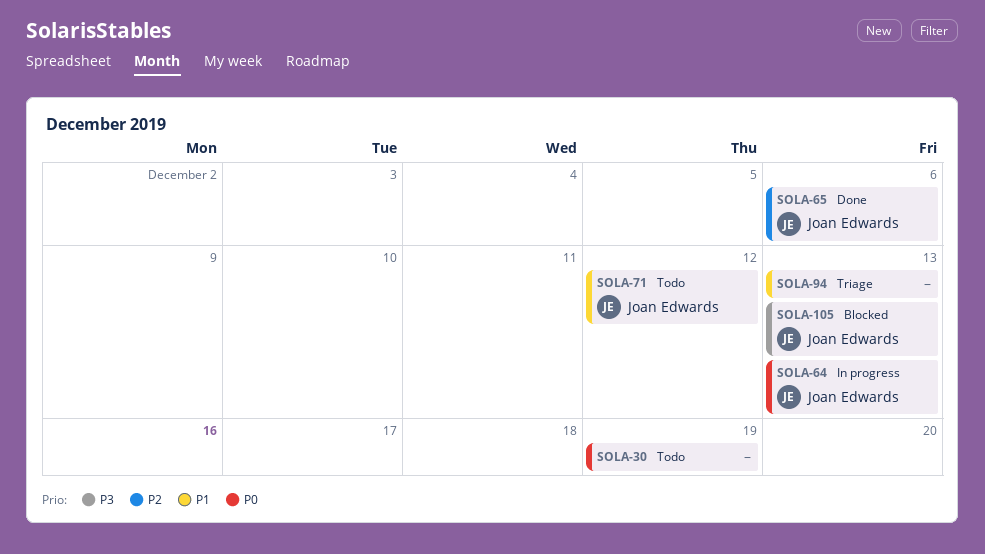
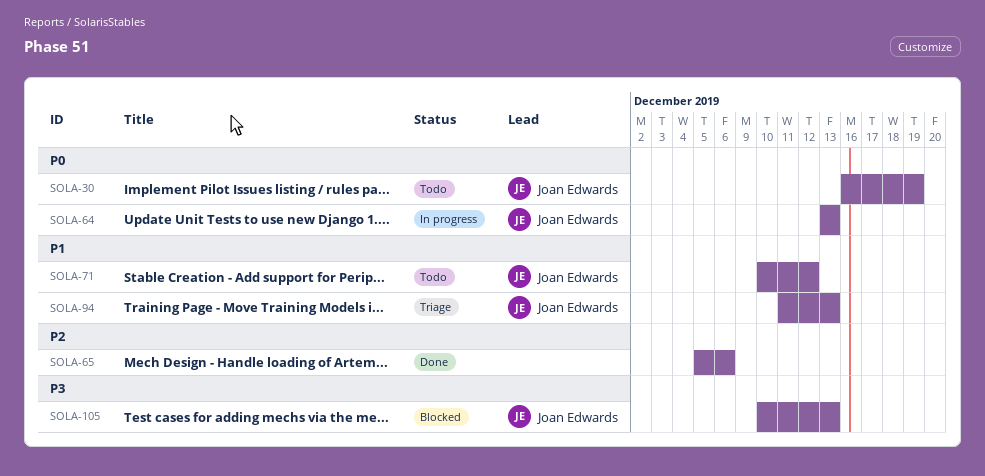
SOLA-30, owner: none -> Joan Edwards
SOLA-65, owner: Joan Edwards -> none
SOLA-94, owner: none -> Joan Edwards

